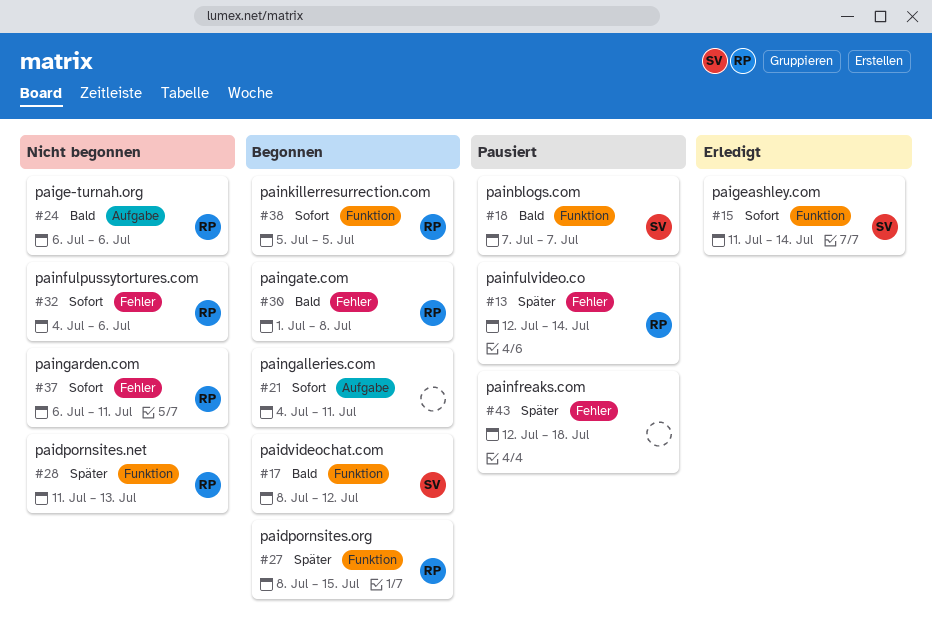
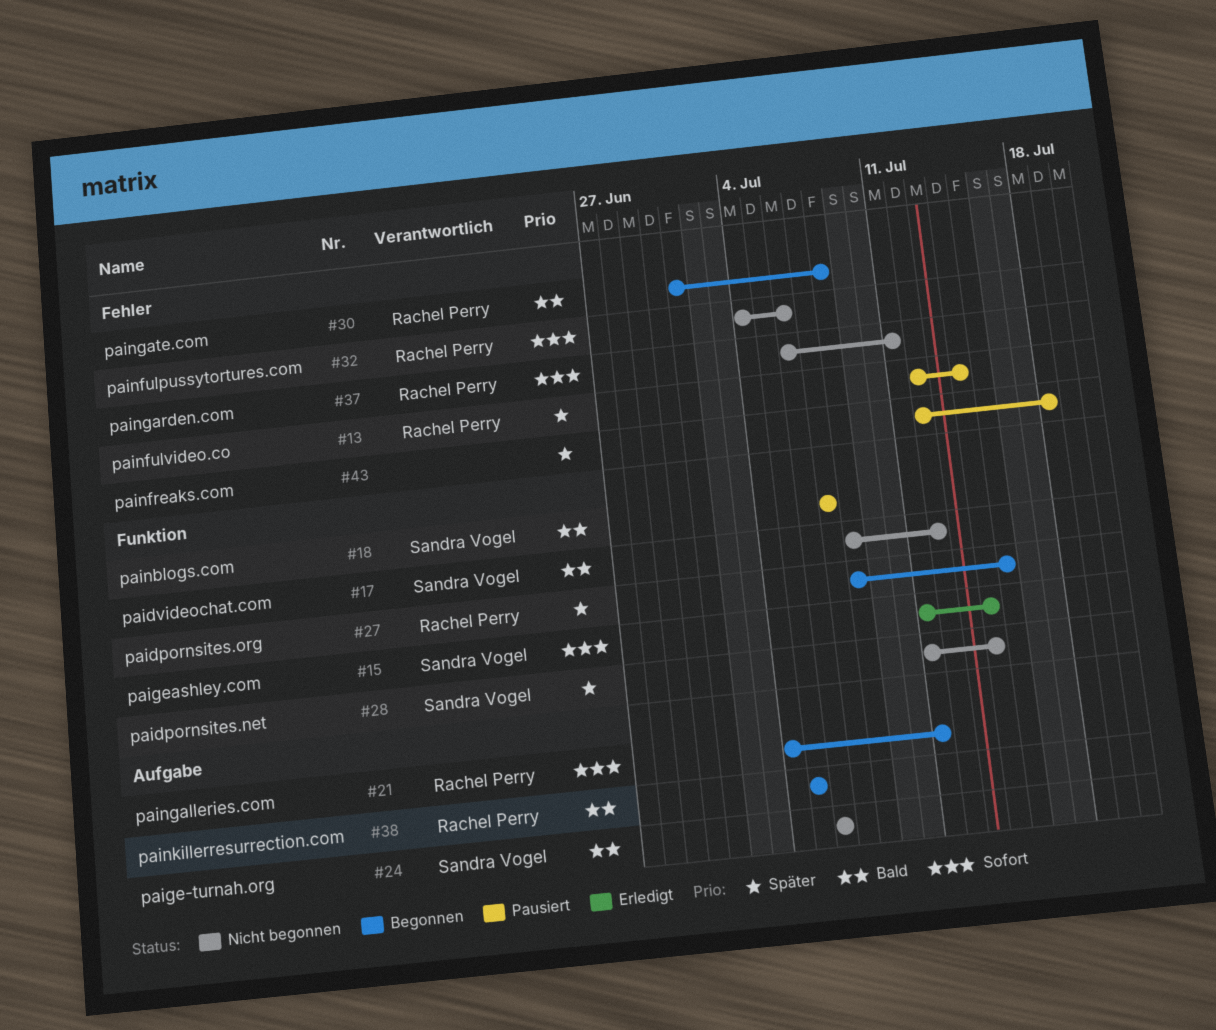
#17, status: Begonnen -> Nicht begonnen
#21, owner: none -> Rachel Perry
#24, owner: Rachel Perry -> Sandra Vogel
#28, owner: Rachel Perry -> Sandra Vogel
#28, due: Jul 13 -> Jul 14
#38, priority: Sofort -> Bald
#38, label: Funktion -> Aufgabe

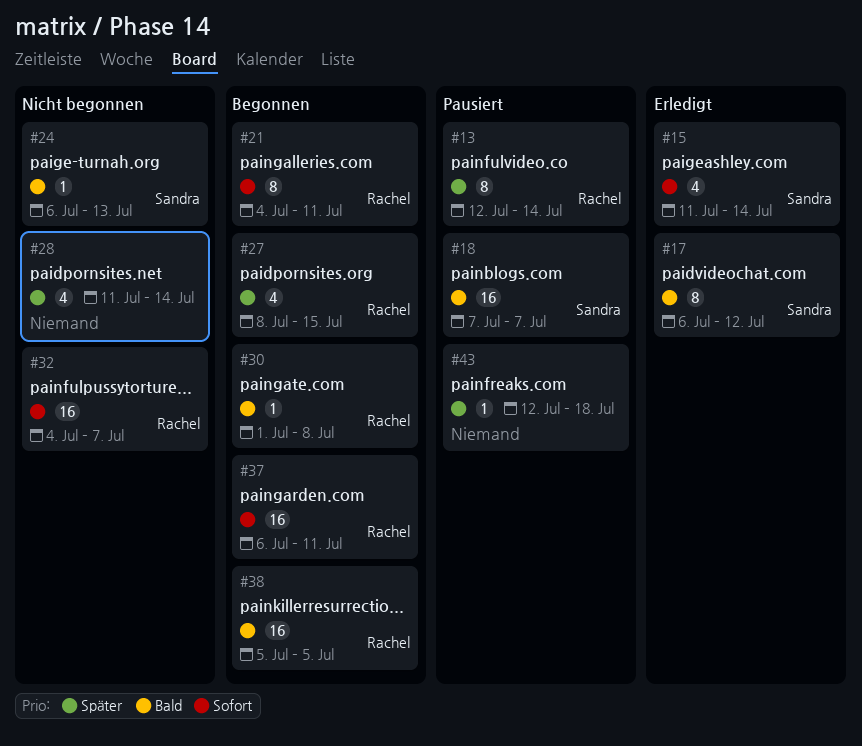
#17, status: Nicht begonnen -> Erledigt
#17, start: Jul 8 -> Jul 6
#24, due: Jul 6 -> Jul 13
#28, owner: Sandra Vogel -> none
#32, due: Jul 6 -> Jul 7
#37, status: Nicht begonnen -> Begonnen

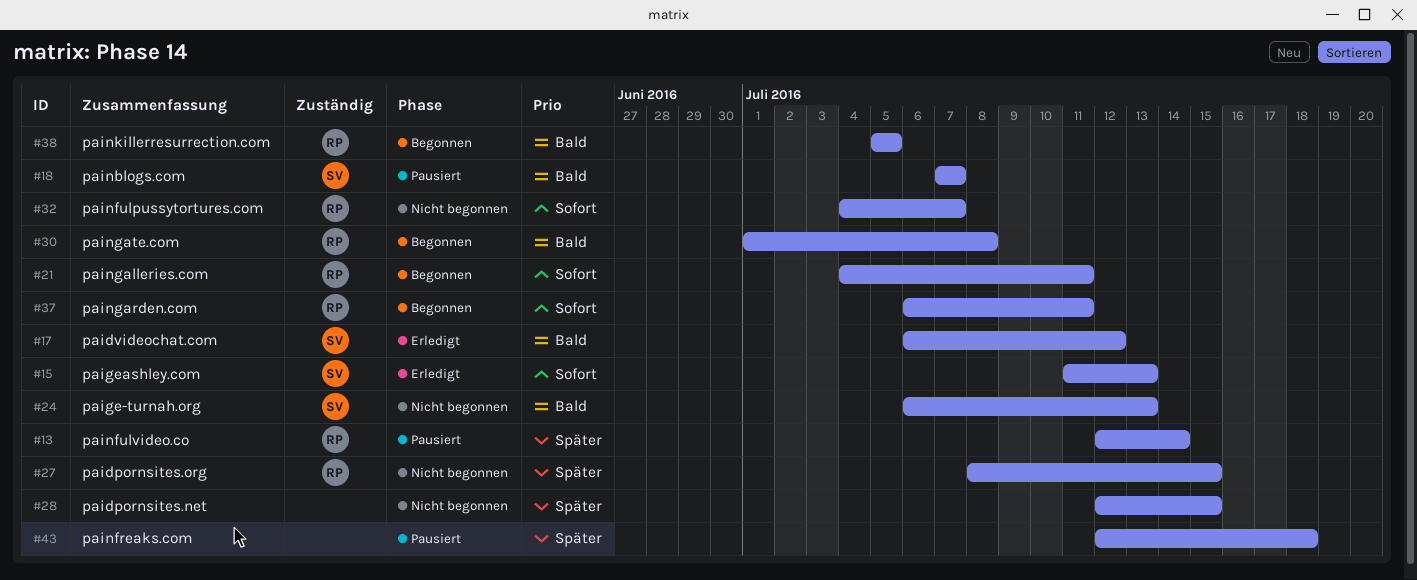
#15, due: Jul 14 -> Jul 13
#27, status: Begonnen -> Nicht begonnen
#28, start: Jul 11 -> Jul 12
#28, due: Jul 14 -> Jul 15

